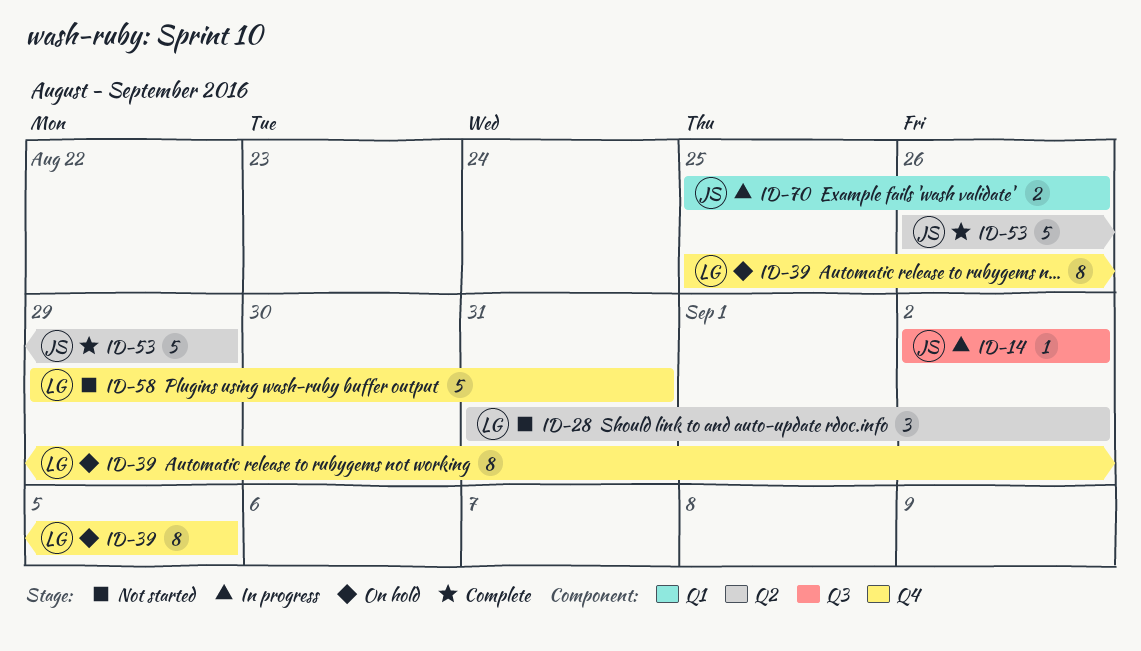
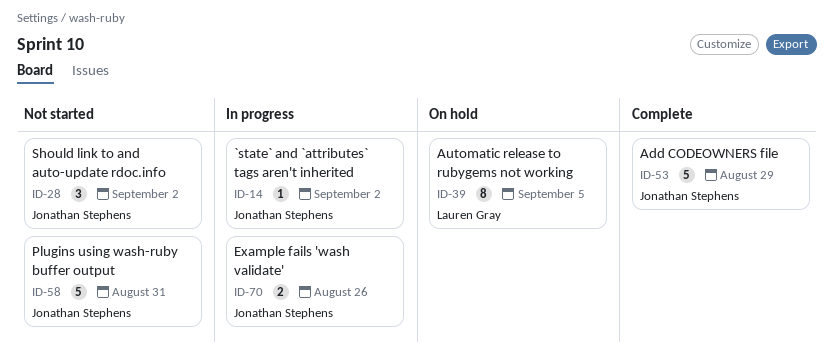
ID-28, owner: Lauren Gray -> Jonathan Stephens
ID-58, owner: Lauren Gray -> Jonathan Stephens

